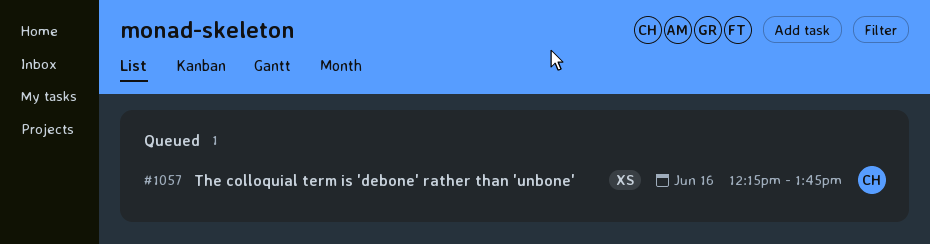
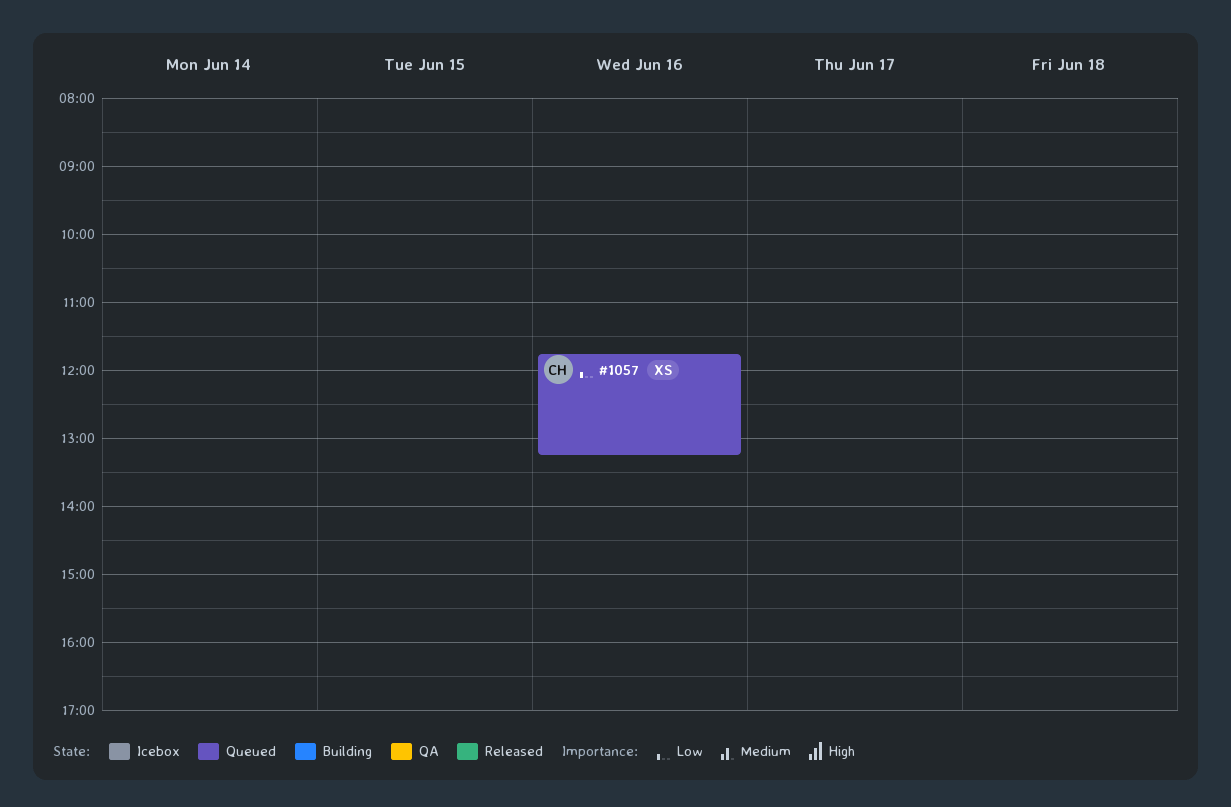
#1057, begins: 12:15 -> 11:45
#1057, ends: 13:45 -> 13:15

